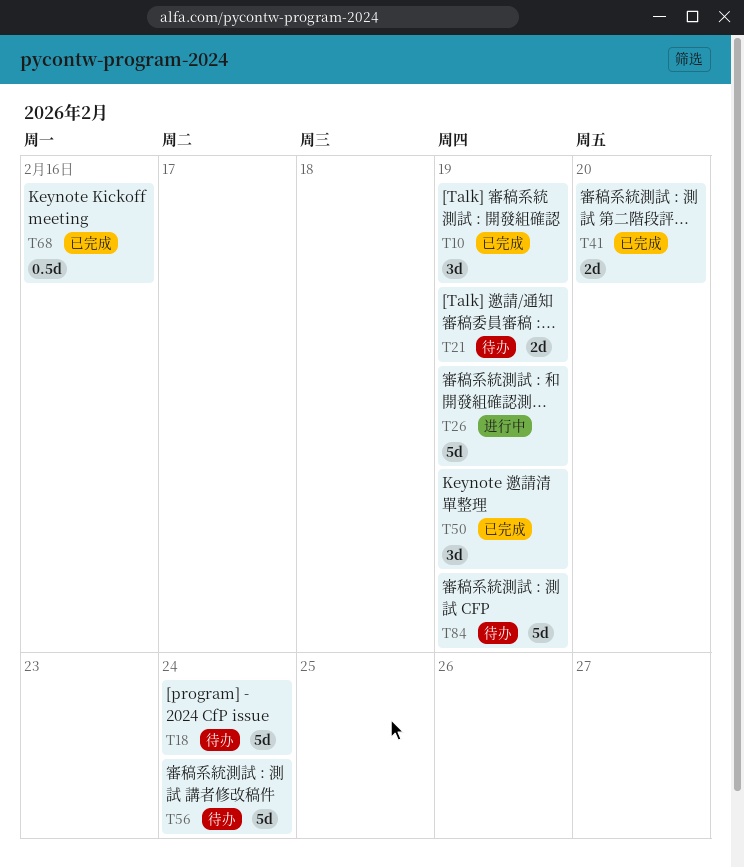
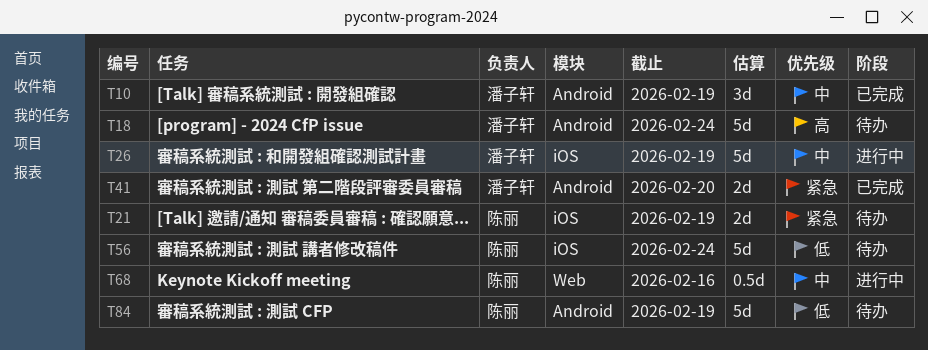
T50: present -> none
T68, status: 已完成 -> 进行中

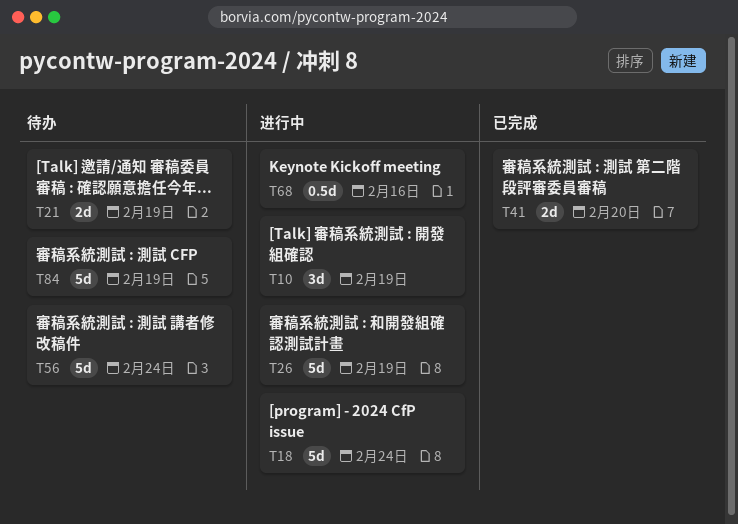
T10, status: 已完成 -> 进行中
T18, status: 待办 -> 进行中

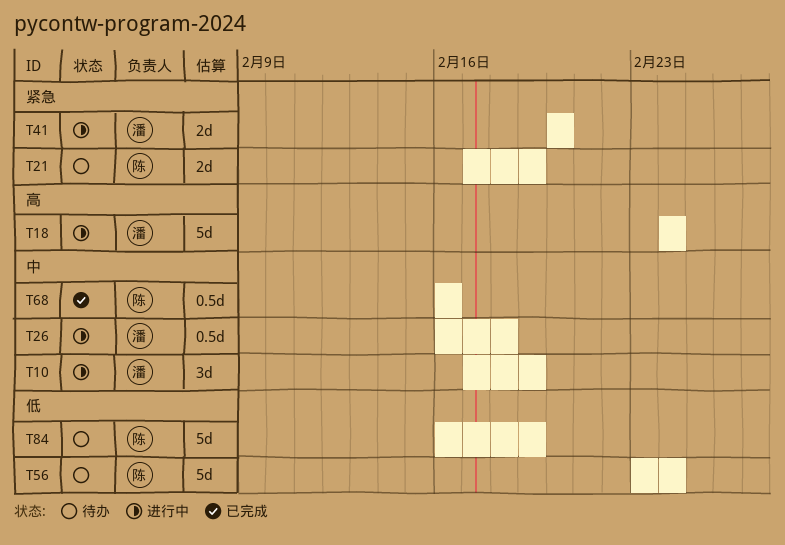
T26, estimate: 5d -> 0.5d
T26, due: Feb 19 -> Feb 18
T41, status: 已完成 -> 进行中
T68, status: 进行中 -> 已完成

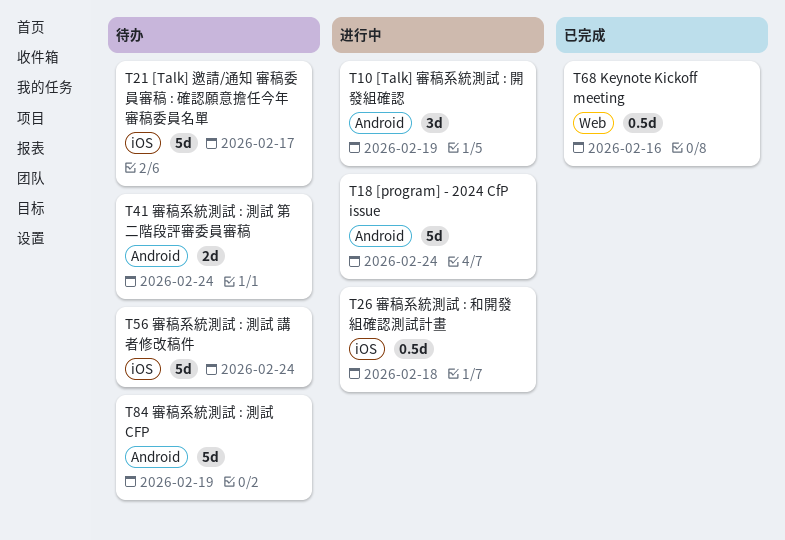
T21, estimate: 2d -> 5d
T21, due: Feb 19 -> Feb 17
T41, status: 进行中 -> 待办
T41, due: Feb 20 -> Feb 24

